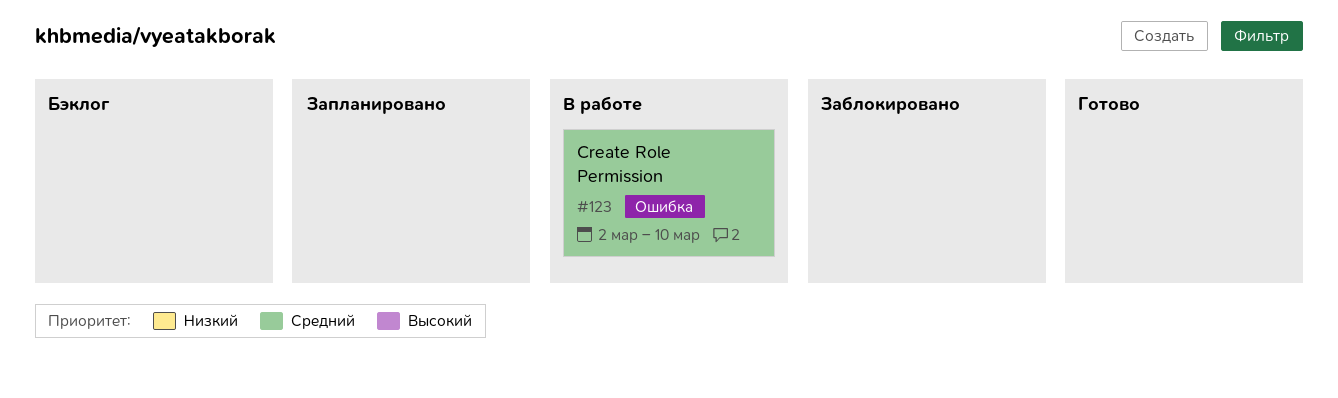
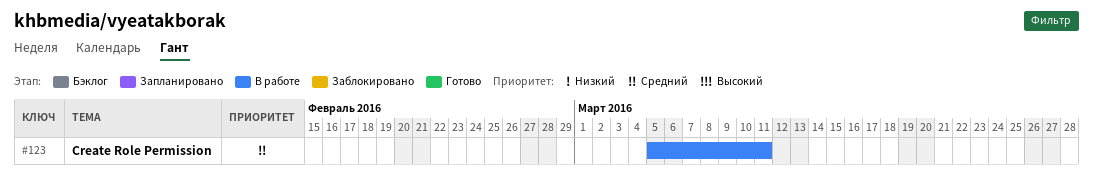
#123, start: Mar 2 -> Mar 5
#123, due: Mar 10 -> Mar 11

